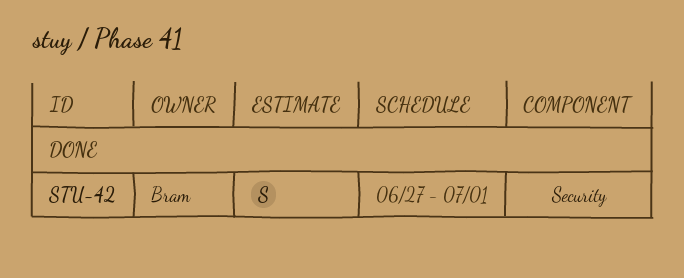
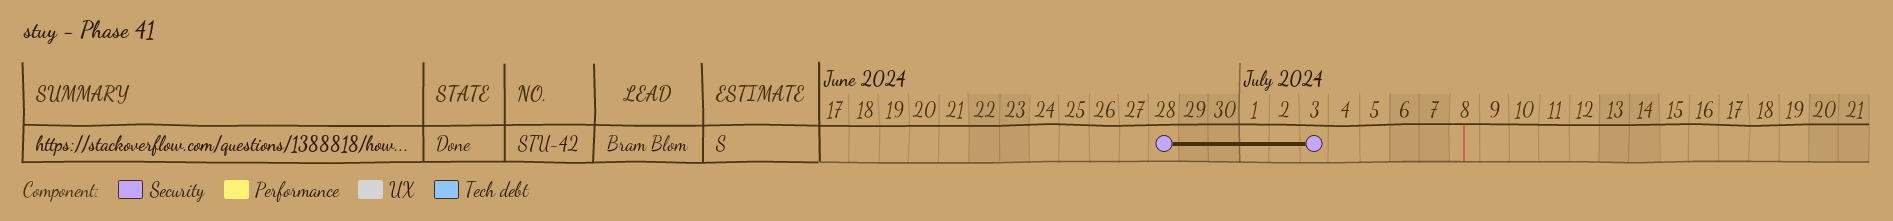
STU-42, start: Jun 27 -> Jun 28
STU-42, due: Jul 1 -> Jul 3

